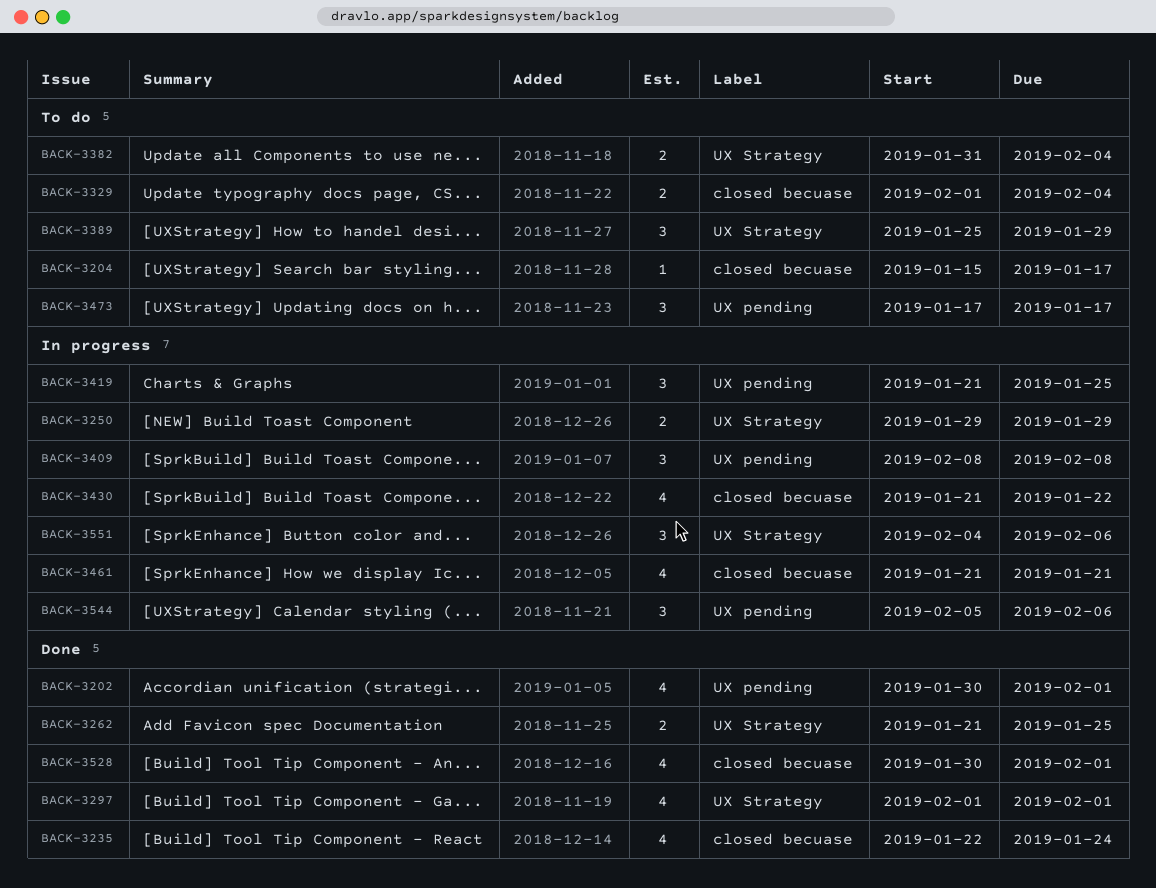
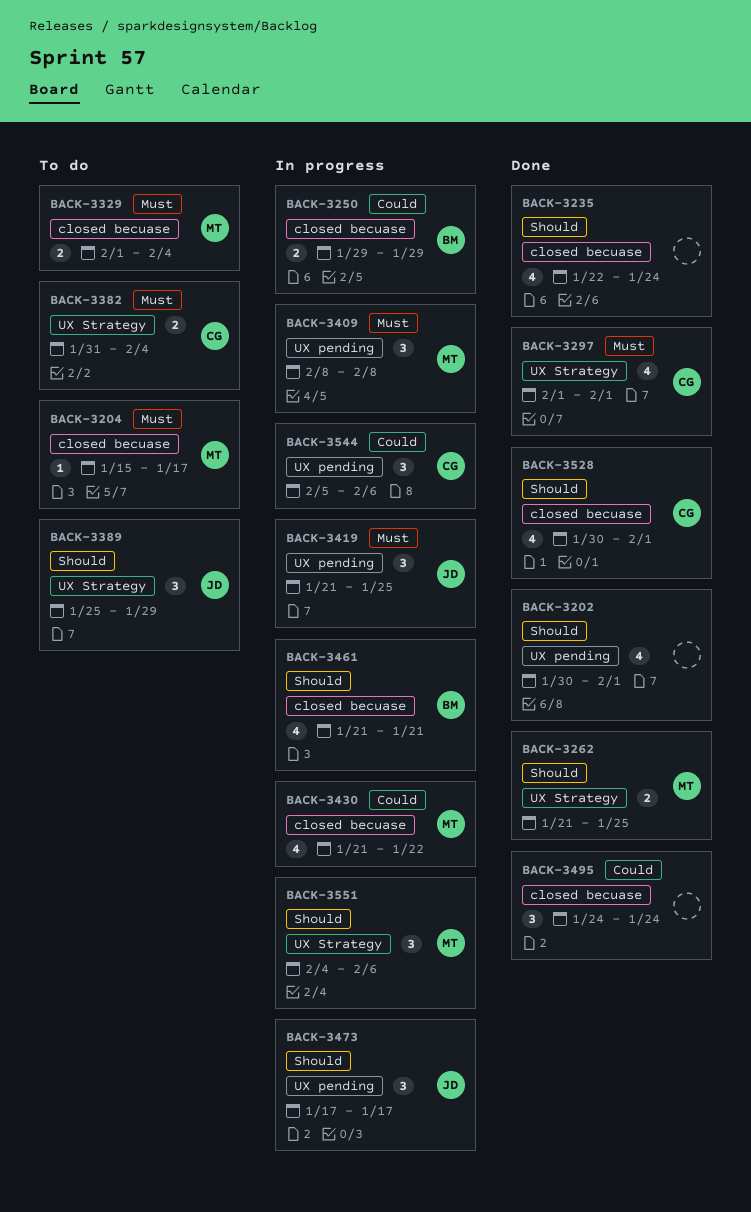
BACK-3250, label: UX Strategy -> closed becuase
BACK-3473, status: To do -> In progress
BACK-3495: none -> present

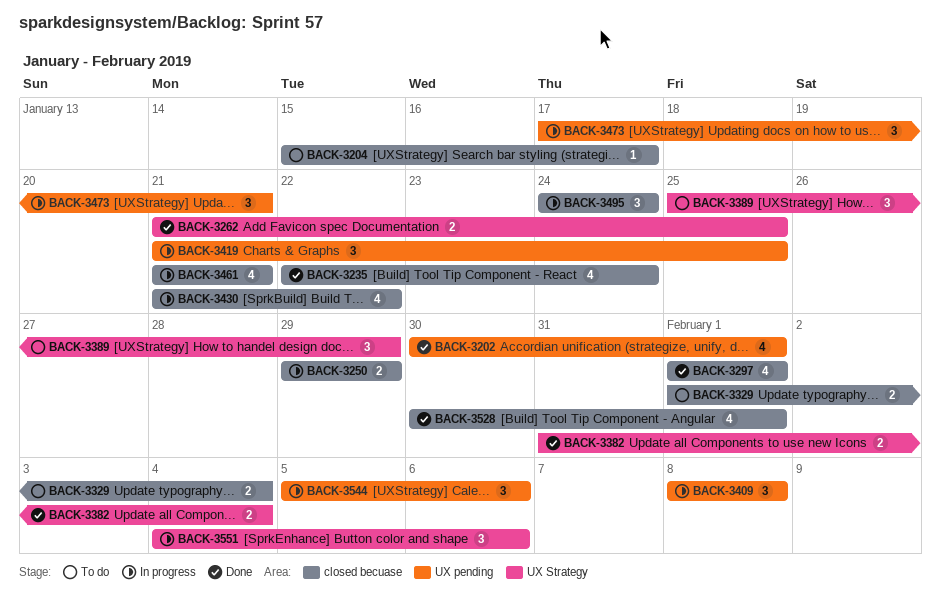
BACK-3297, label: UX Strategy -> closed becuase
BACK-3382, status: To do -> Done
BACK-3473, due: Jan 17 -> Jan 21
BACK-3495, status: Done -> In progress

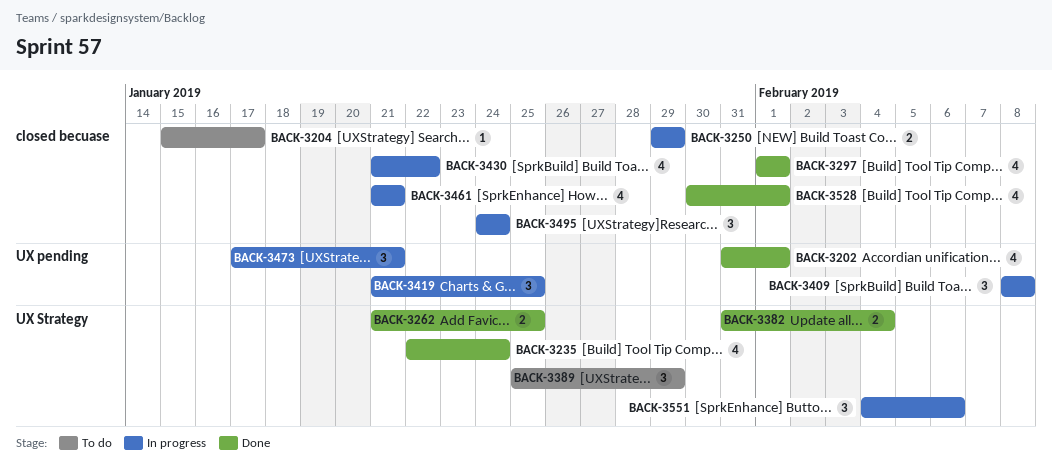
BACK-3202, start: Jan 30 -> Jan 31
BACK-3235, label: closed becuase -> UX Strategy
BACK-3329: present -> none
BACK-3544: present -> none

